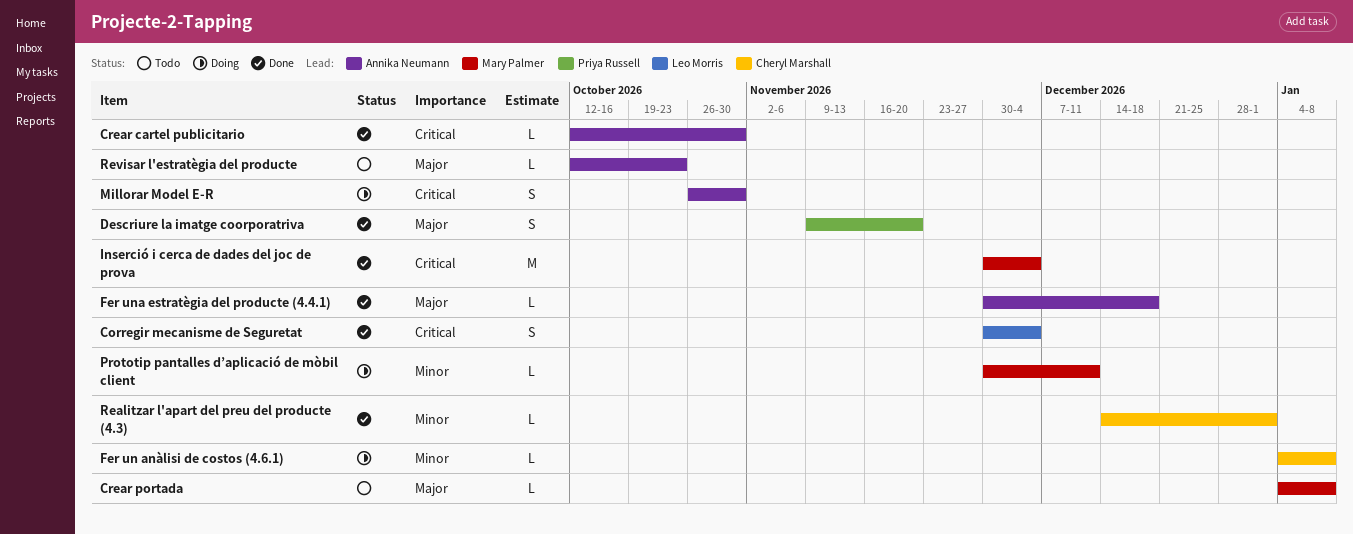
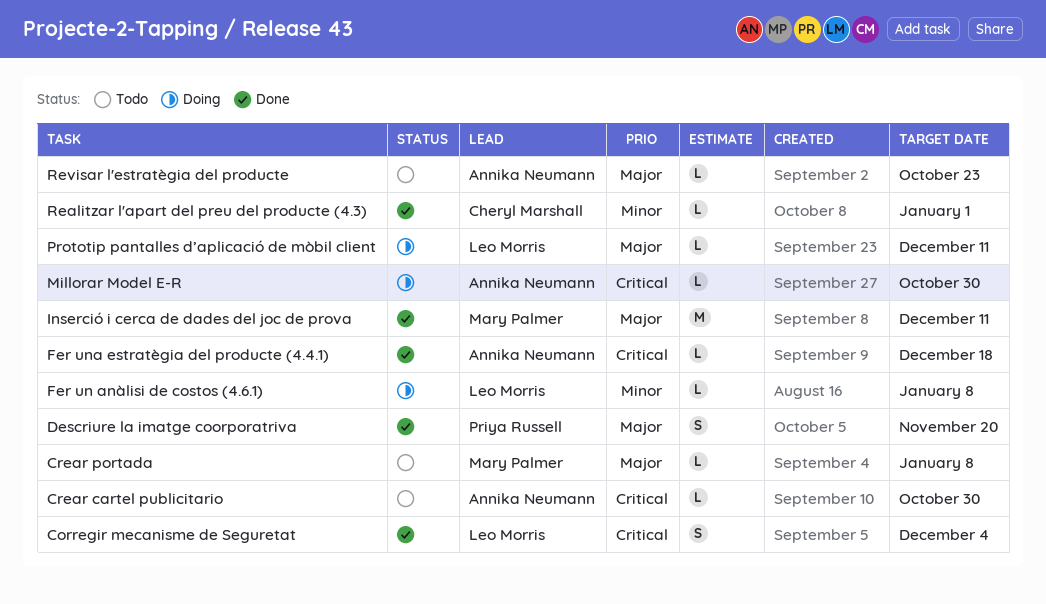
Crear cartel publicitario, status: Done -> Todo
Fer un anàlisi de costos (4.6.1), owner: Cheryl Marshall -> Leo Morris
Fer una estratègia del producte (4.4.1), priority: Major -> Critical
Inserció i cerca de dades del joc de prova, priority: Critical -> Major
Inserció i cerca de dades del joc de prova, due: Dec 4 -> Dec 11
Millorar Model E-R, estimate: S -> L
Prototip pantalles d’aplicació de mòbil client, owner: Mary Palmer -> Leo Morris
Prototip pantalles d’aplicació de mòbil client, priority: Minor -> Major

